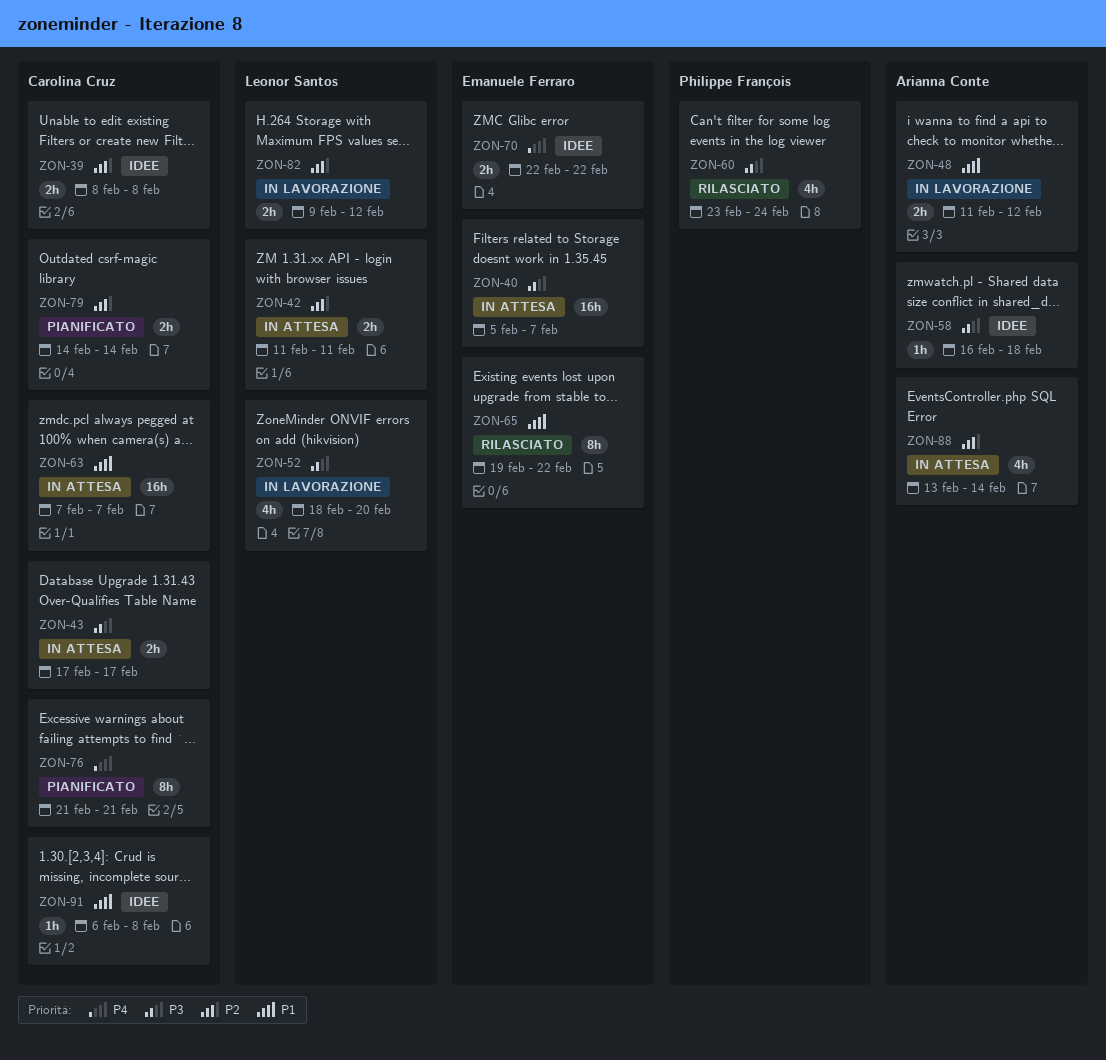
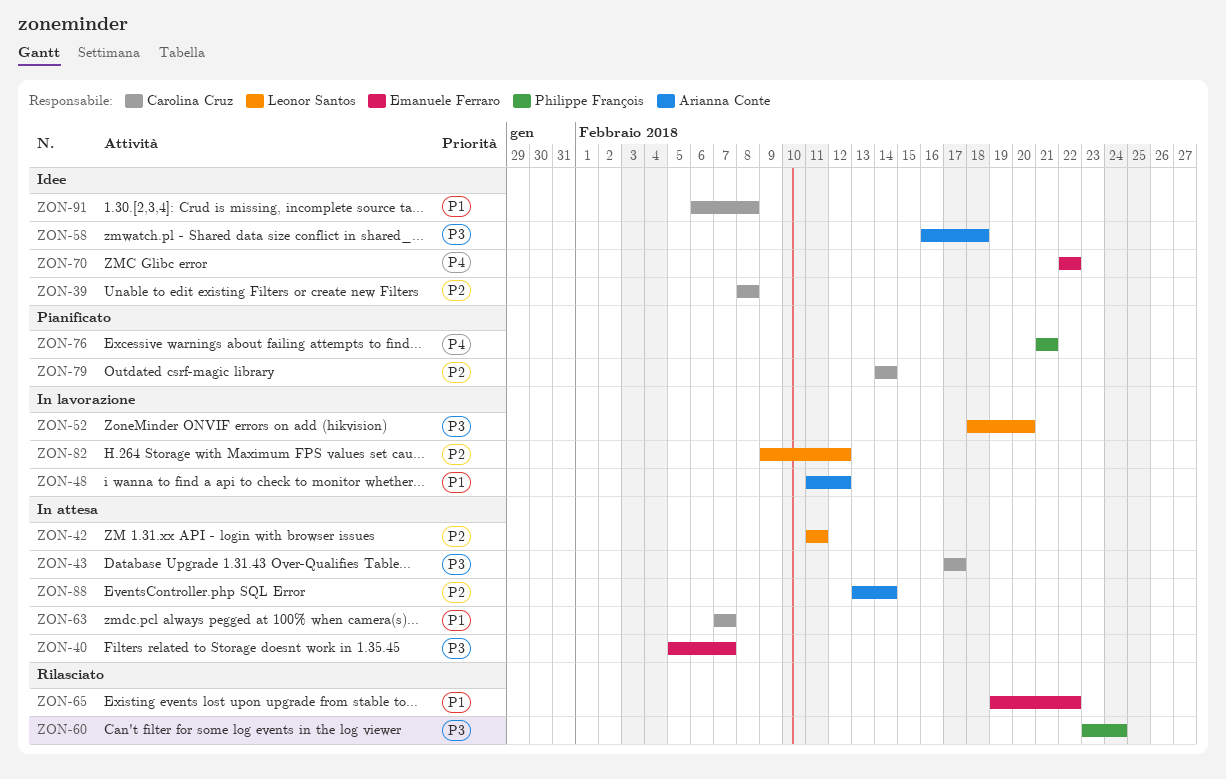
ZON-76, owner: Carolina Cruz -> Philippe François

